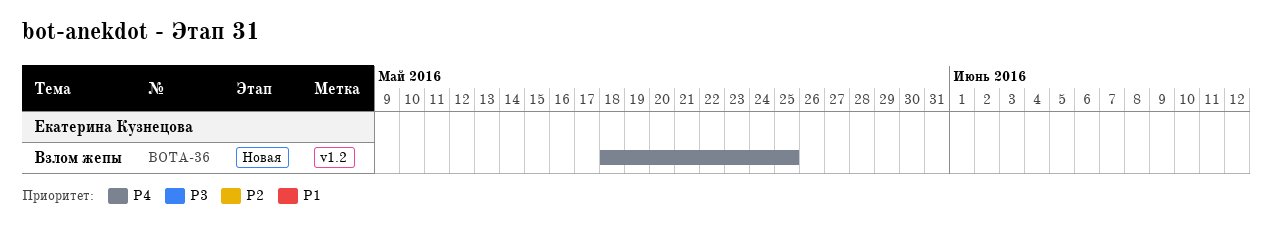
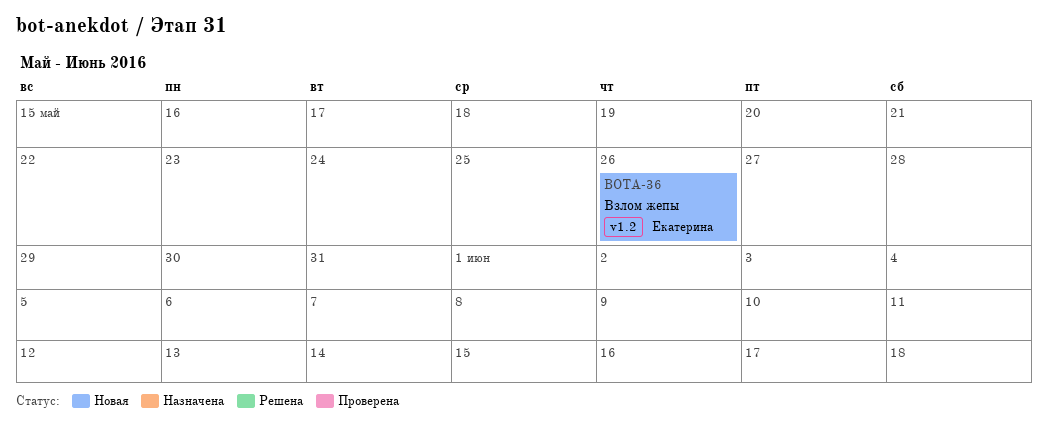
BOTA-36, due: May 25 -> May 26

